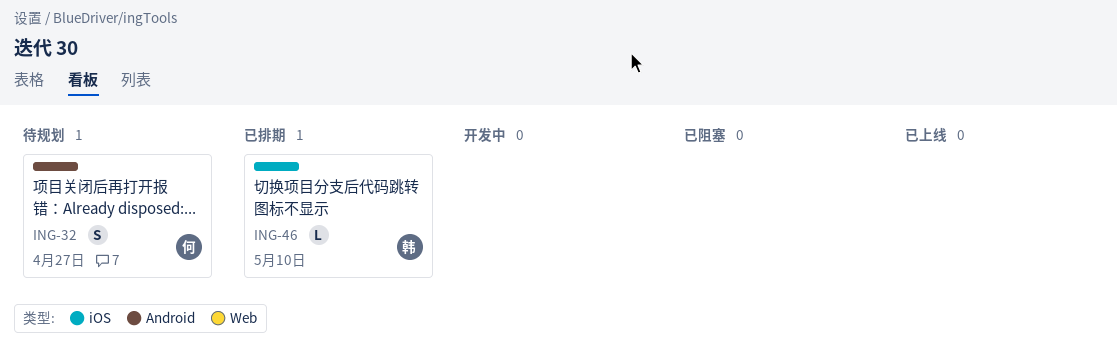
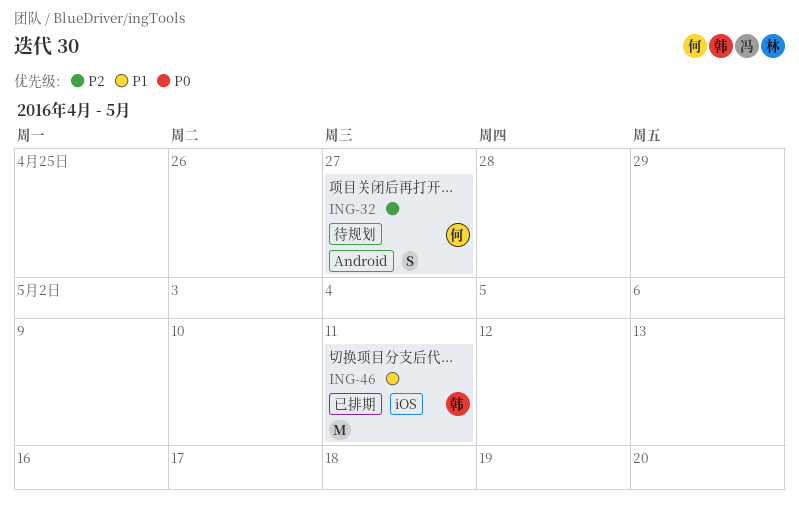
ING-46, estimate: L -> M
ING-46, due: May 10 -> May 11

